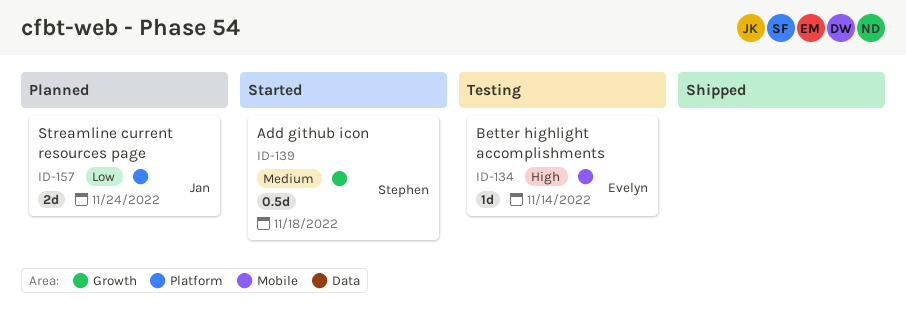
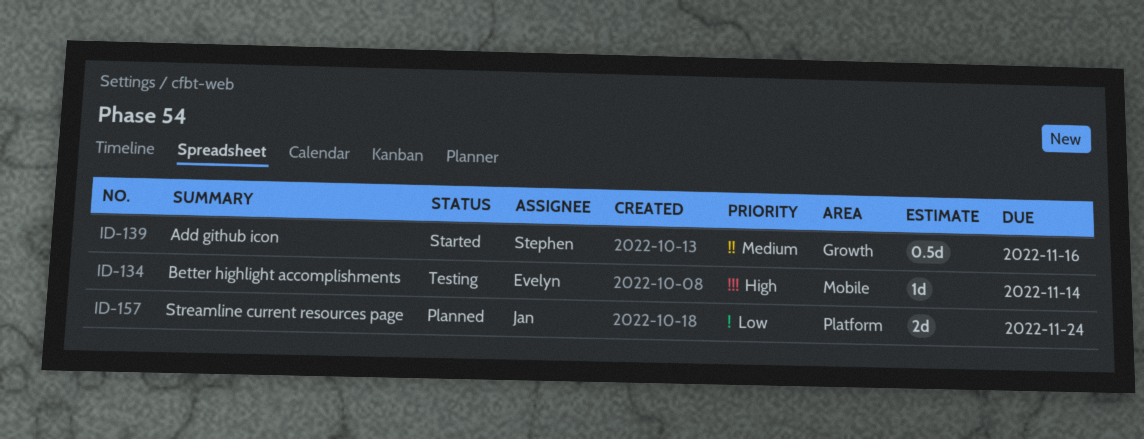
ID-139, due: Nov 18 -> Nov 16

